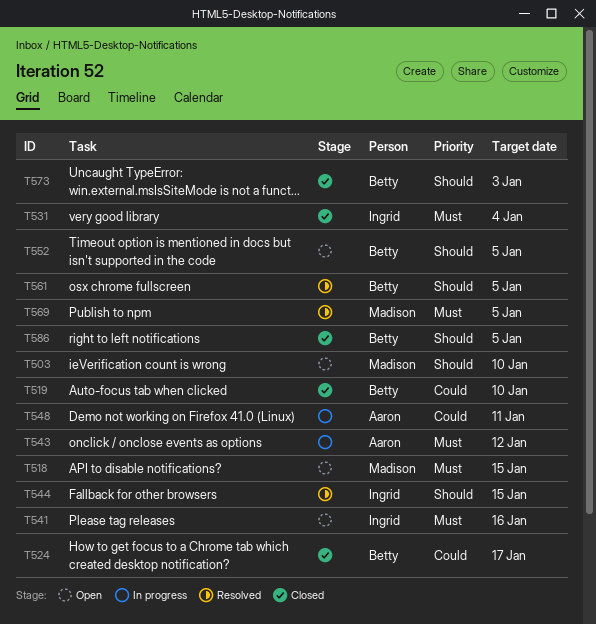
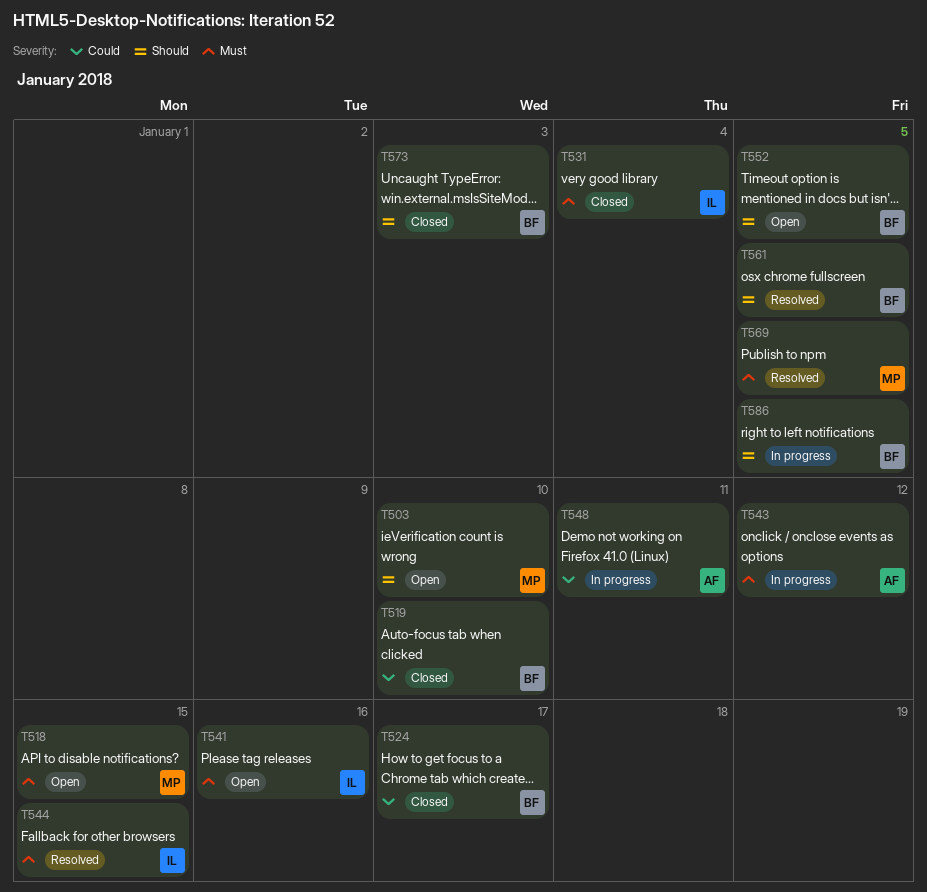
T544, priority: Should -> Must
T586, status: Closed -> In progress

